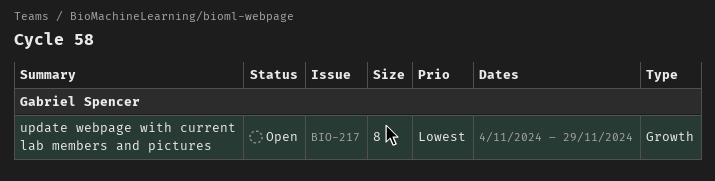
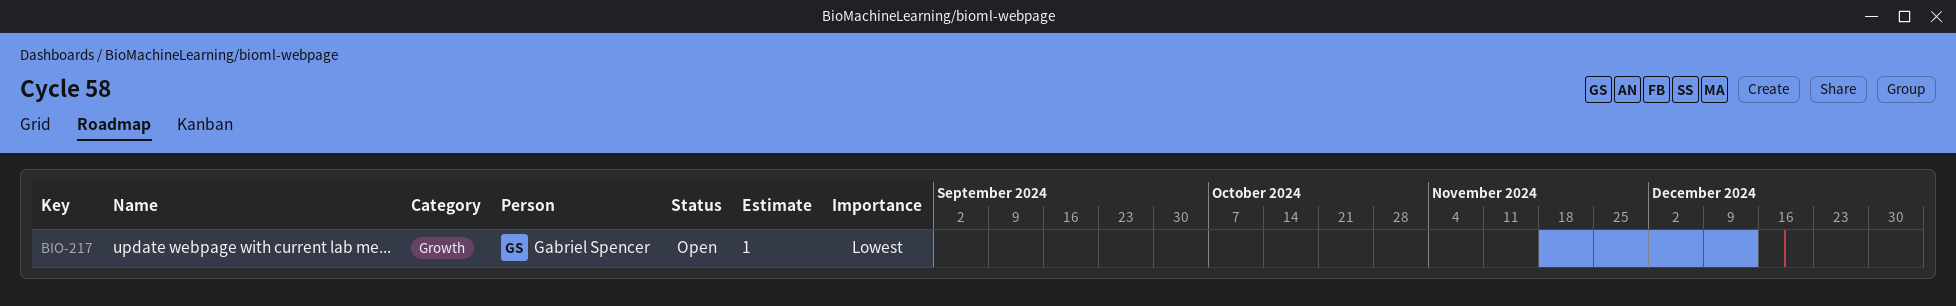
BIO-217, estimate: 8 -> 1
BIO-217, start: Nov 4 -> Nov 18
BIO-217, due: Nov 29 -> Dec 13

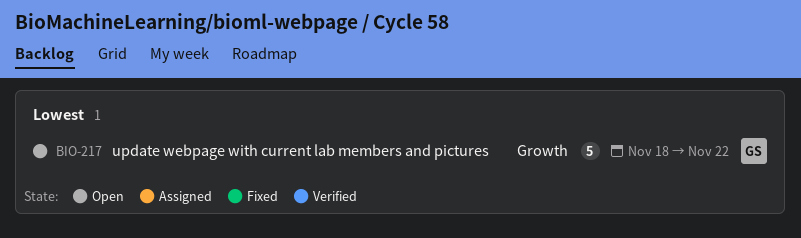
BIO-217, estimate: 1 -> 5
BIO-217, due: Dec 13 -> Nov 22

